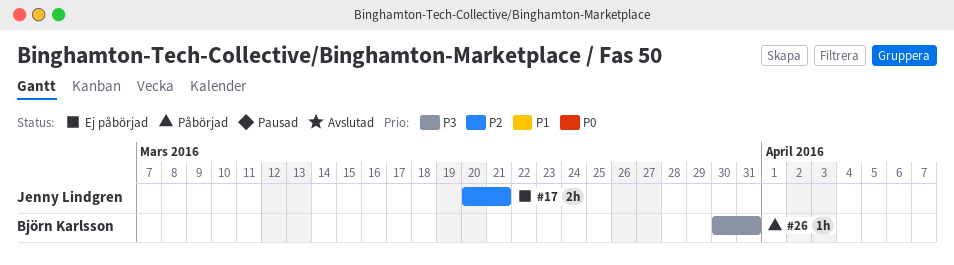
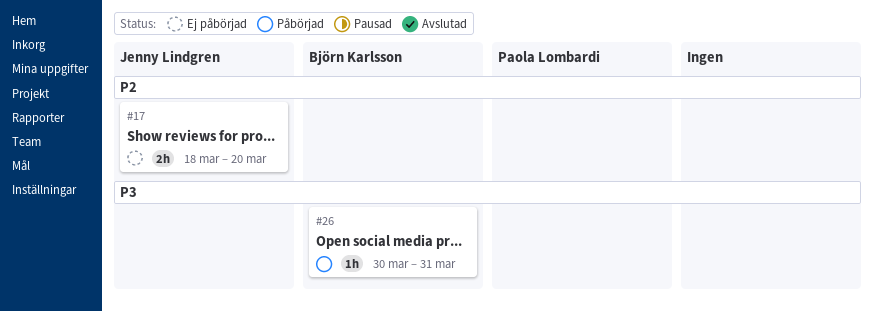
#17, start: Mar 20 -> Mar 18
#17, due: Mar 21 -> Mar 20

